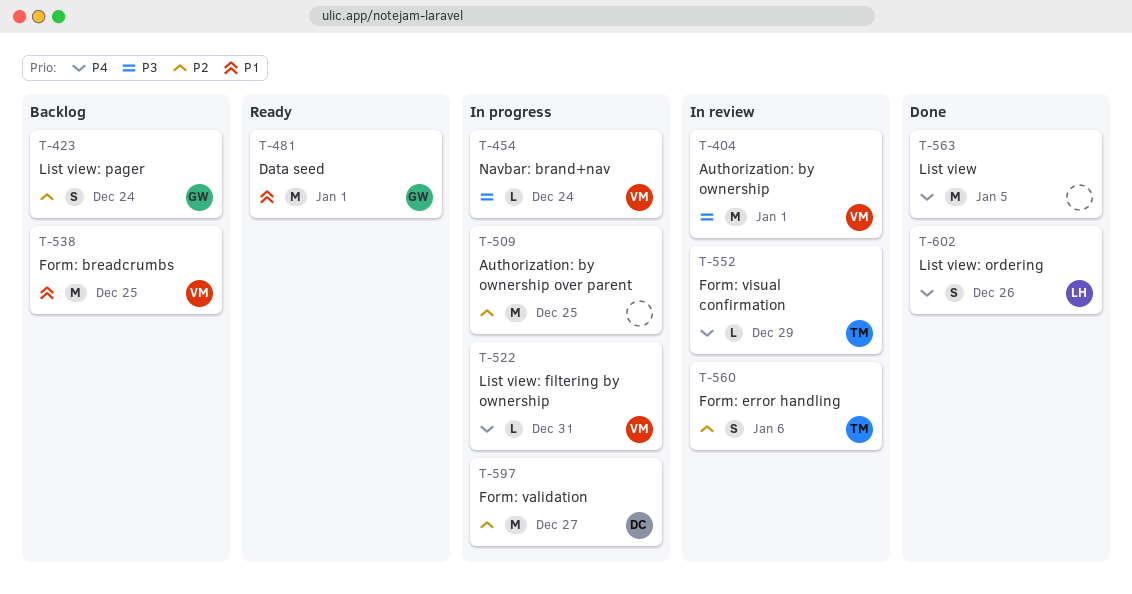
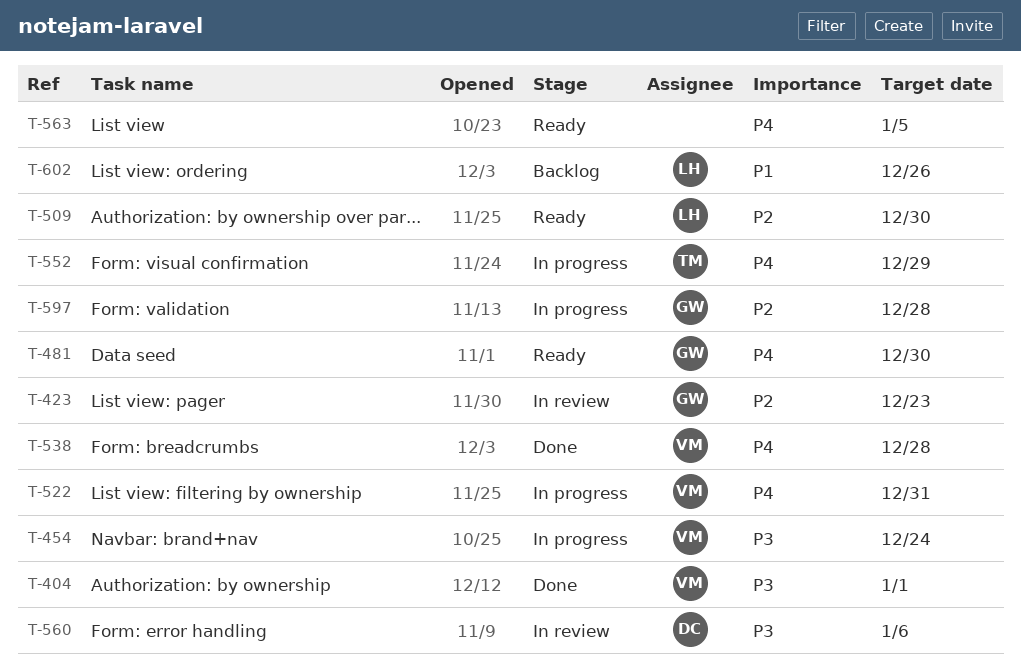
T-404, status: In review -> Done
T-423, status: Backlog -> In review
T-423, due: Dec 24 -> Dec 23
T-481, priority: P1 -> P4
T-481, due: Jan 1 -> Dec 30
T-509, status: In progress -> Ready
T-509, owner: none -> LH
T-509, due: Dec 25 -> Dec 30
T-538, status: Backlog -> Done
T-538, priority: P1 -> P4
T-538, due: Dec 25 -> Dec 28
T-552, status: In review -> In progress
T-560, owner: TM -> DC
T-560, priority: P2 -> P3
T-563, status: Done -> Ready
T-597, owner: DC -> GW
T-597, due: Dec 27 -> Dec 28
T-602, status: Done -> Backlog
T-602, priority: P4 -> P1

